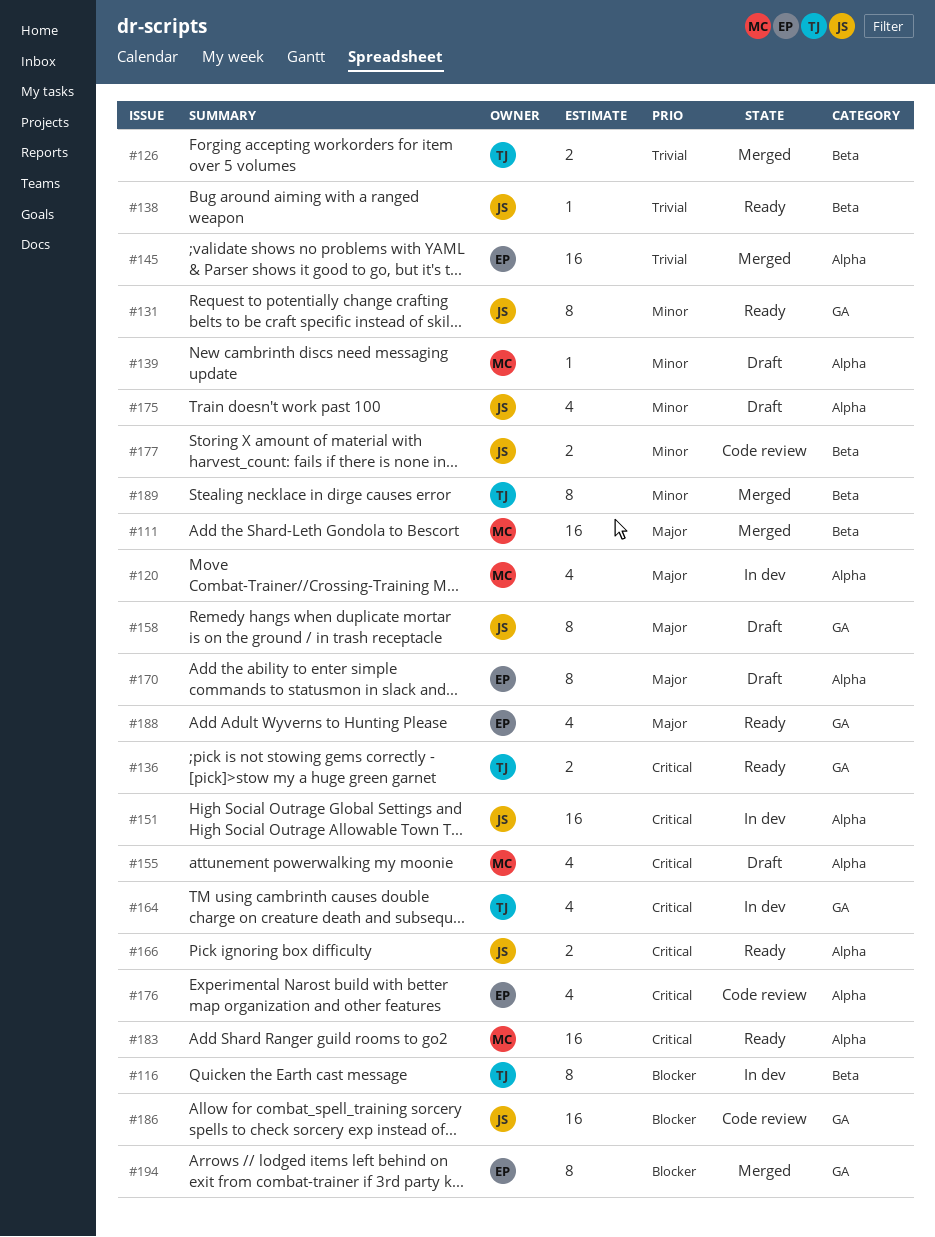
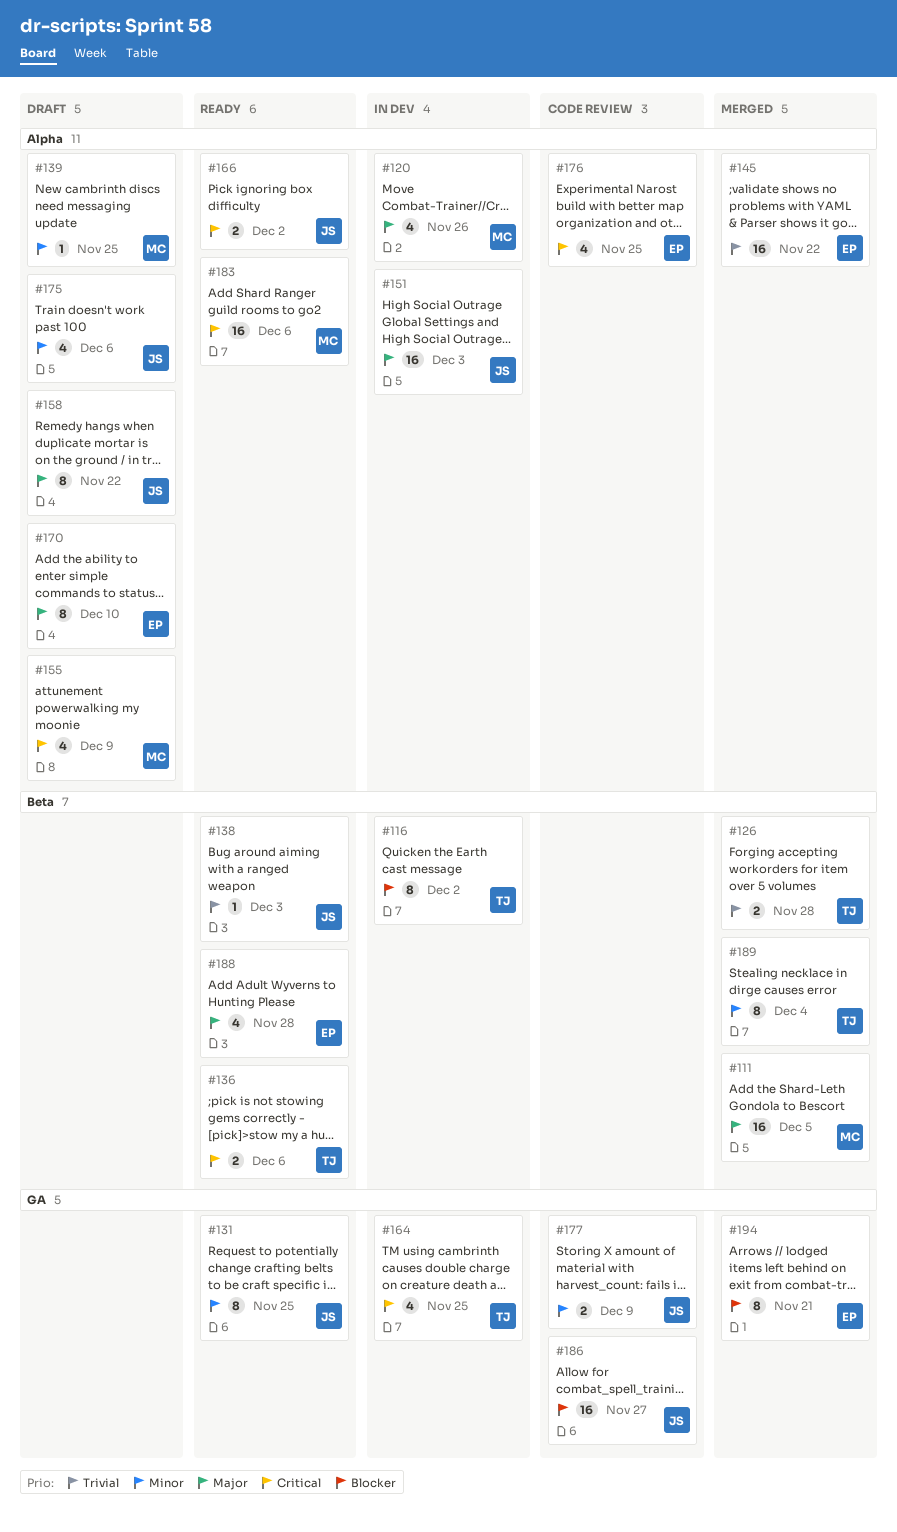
#136, label: GA -> Beta
#151, priority: Critical -> Major
#158, label: GA -> Alpha
#177, label: Beta -> GA
#188, label: GA -> Beta

